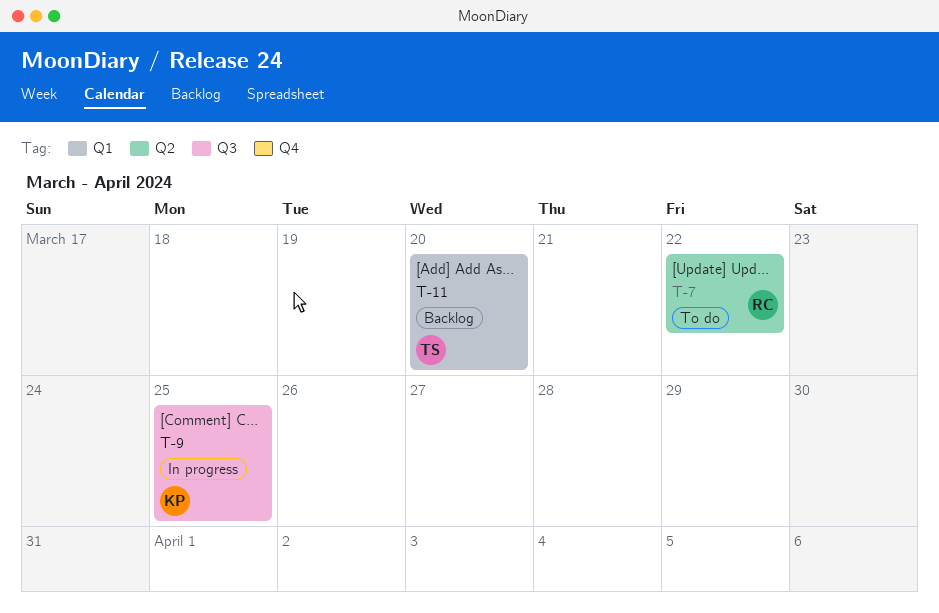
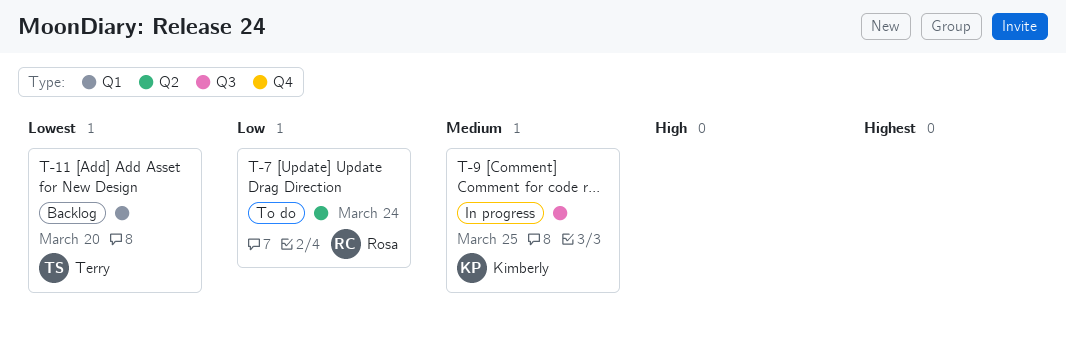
T-7, due: Mar 22 -> Mar 24

